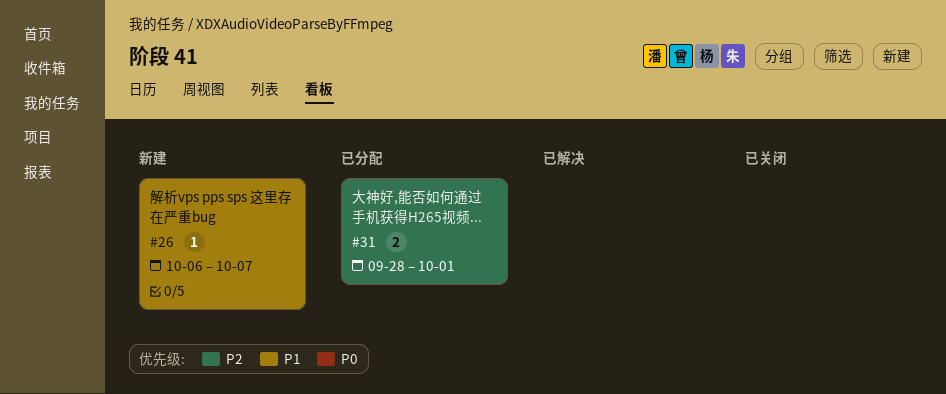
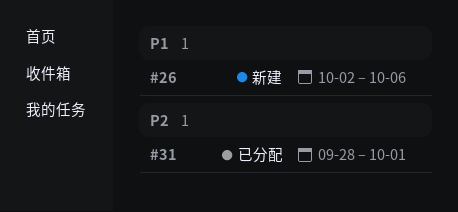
#26, start: Oct 6 -> Oct 2
#26, due: Oct 7 -> Oct 6

